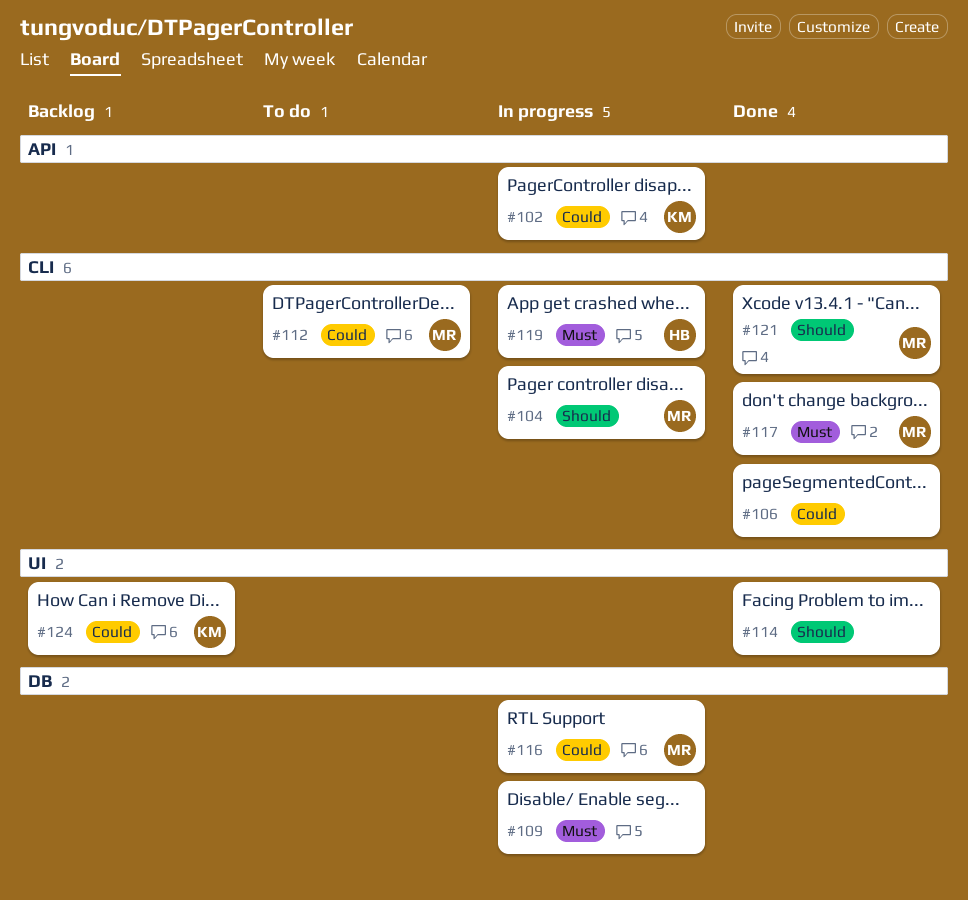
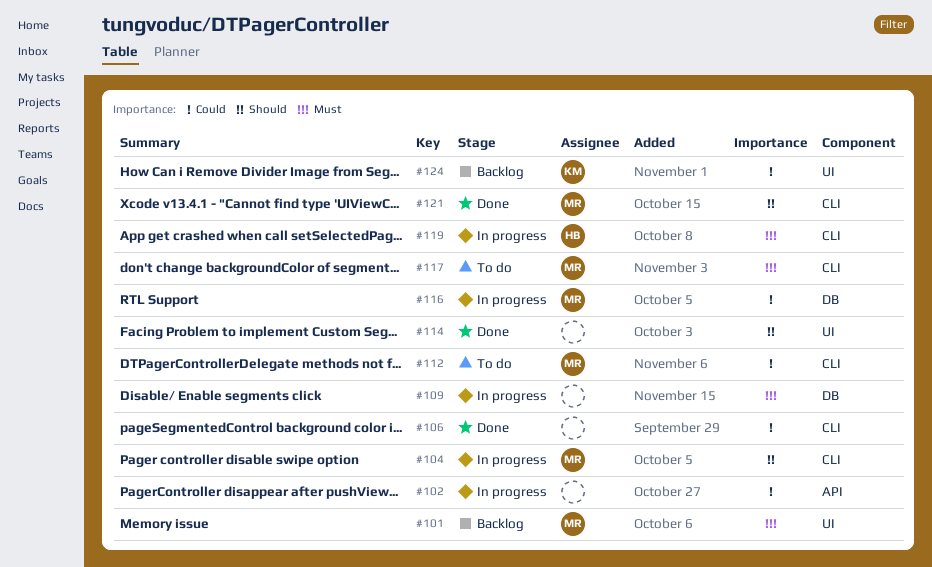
#101: none -> present
#102, owner: KM -> none
#117, status: Done -> To do

